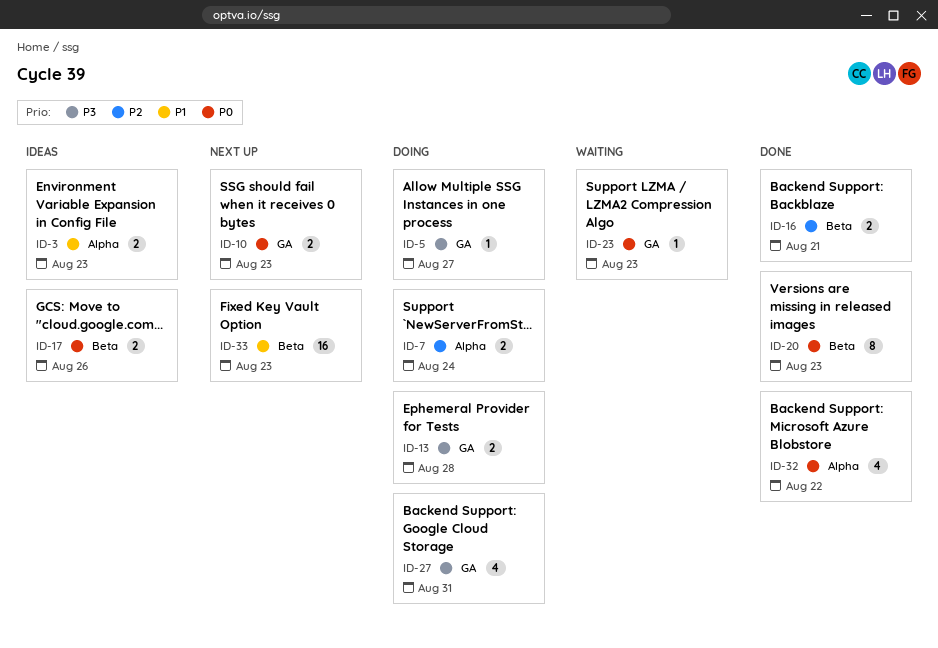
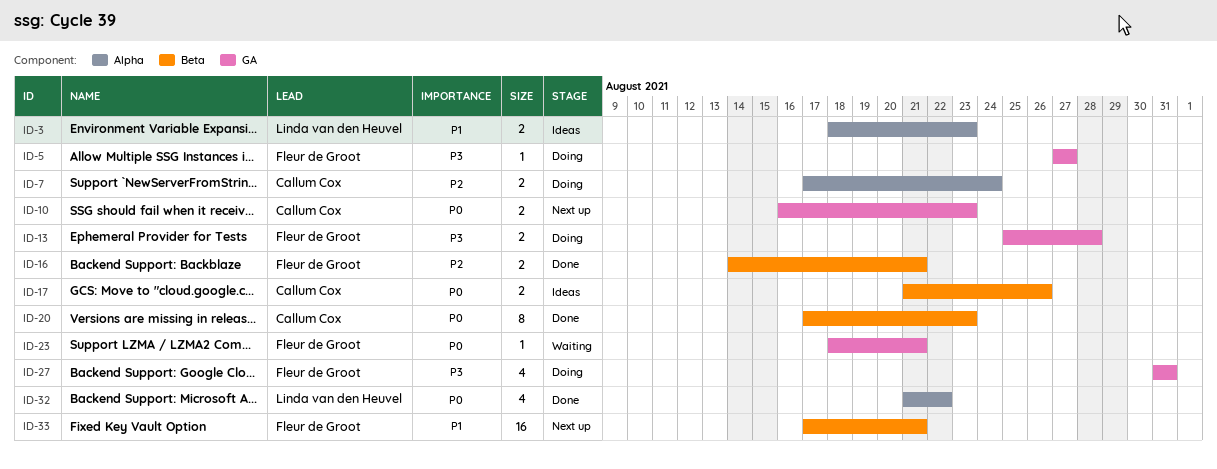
ID-23, due: Aug 23 -> Aug 21
ID-33, due: Aug 23 -> Aug 21

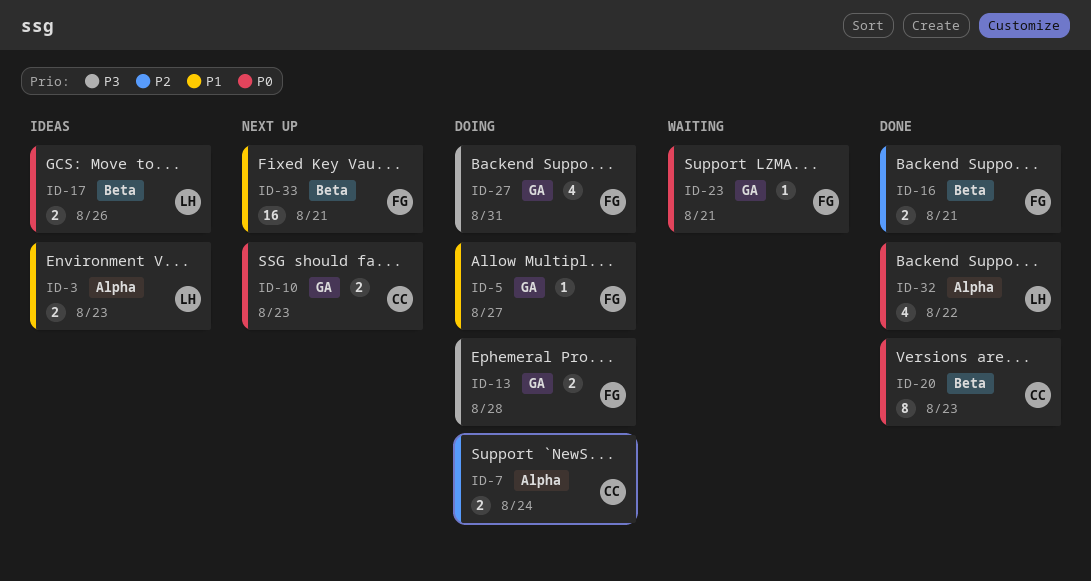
ID-5, priority: P3 -> P1
ID-17, owner: Callum Cox -> Linda van den Heuvel

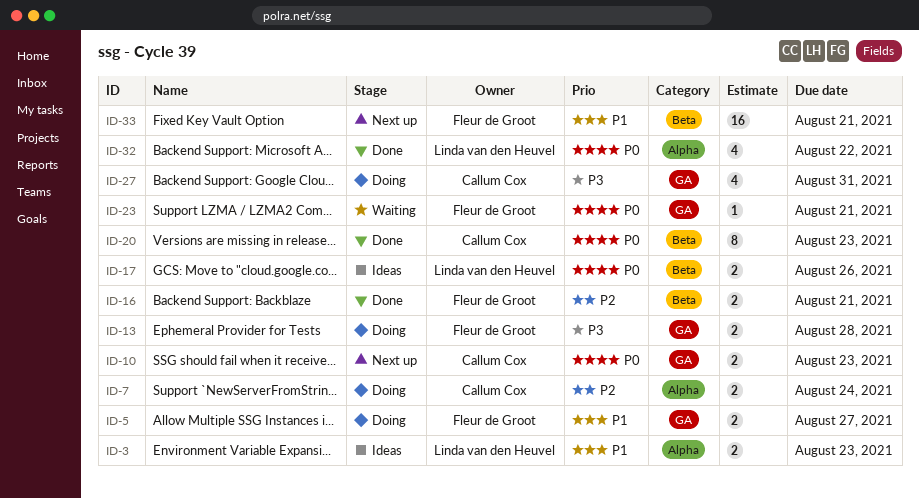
ID-5, estimate: 1 -> 2
ID-27, owner: Fleur de Groot -> Callum Cox

